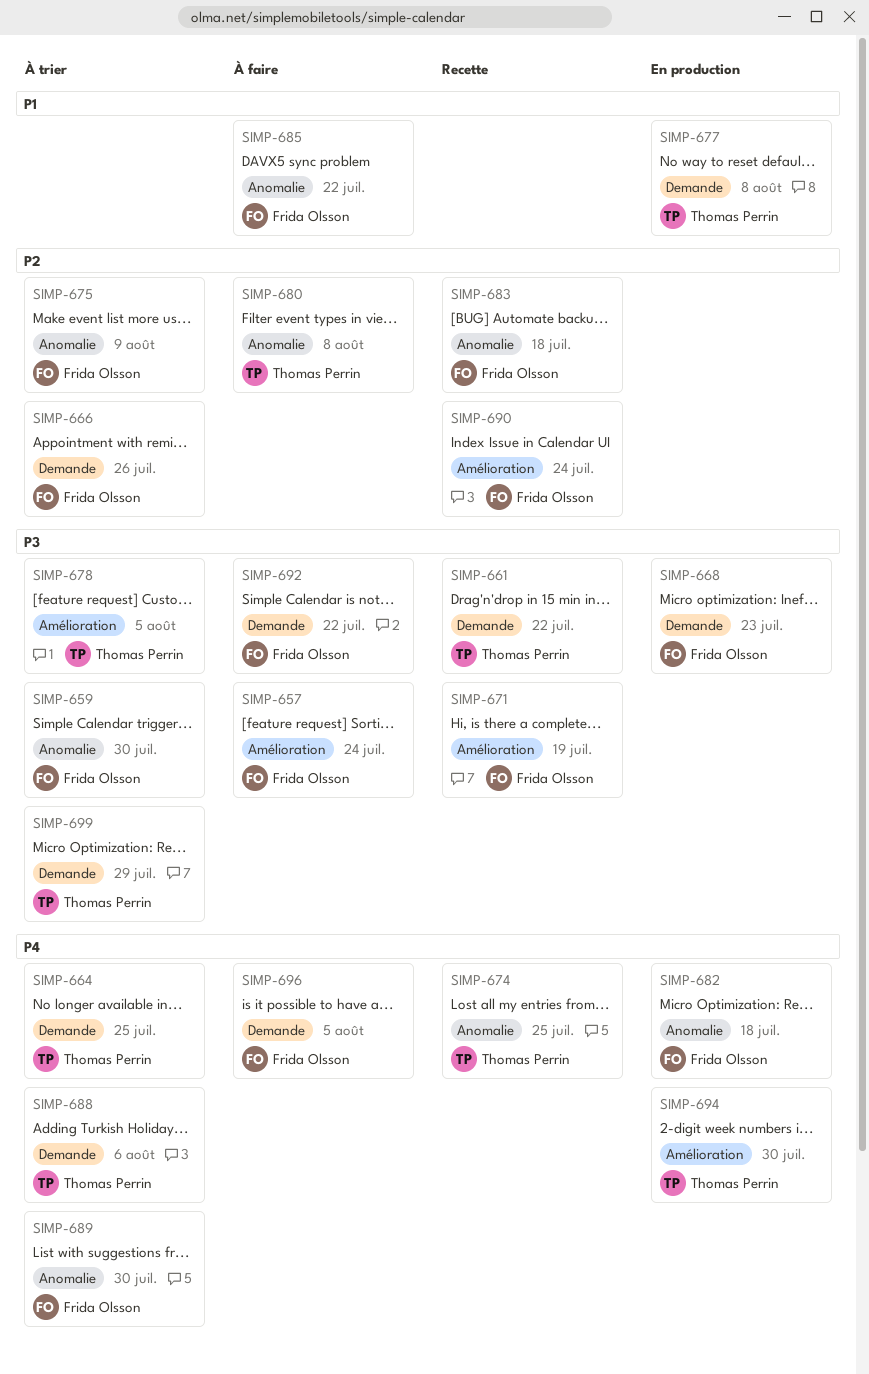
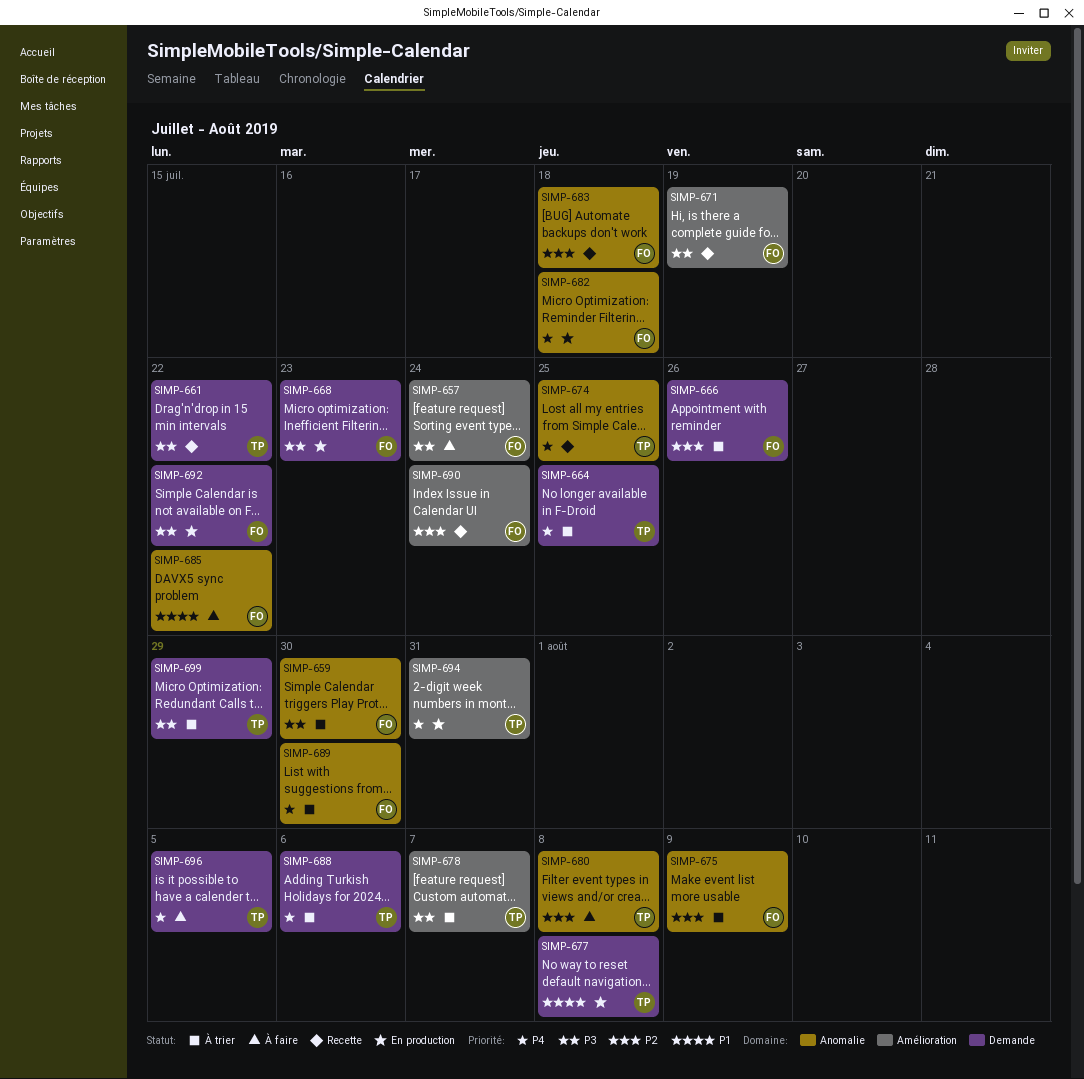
SIMP-678, due: Aug 5 -> Aug 7
SIMP-692, status: À faire -> En production
SIMP-694, due: Jul 30 -> Jul 31
SIMP-696, owner: Frida Olsson -> Thomas Perrin

